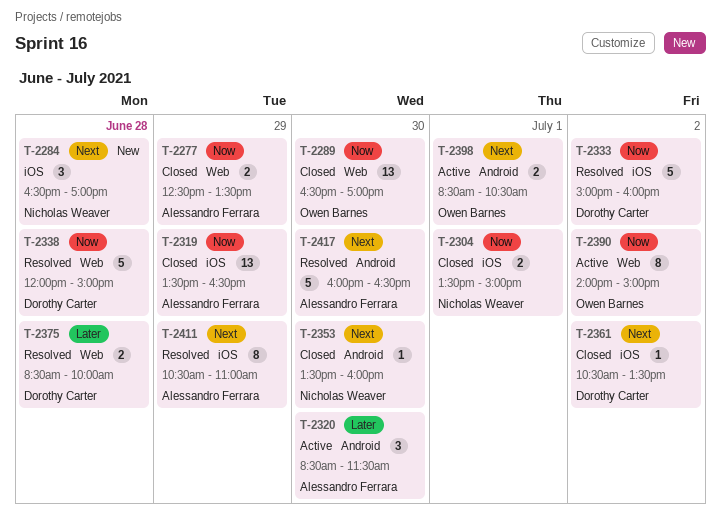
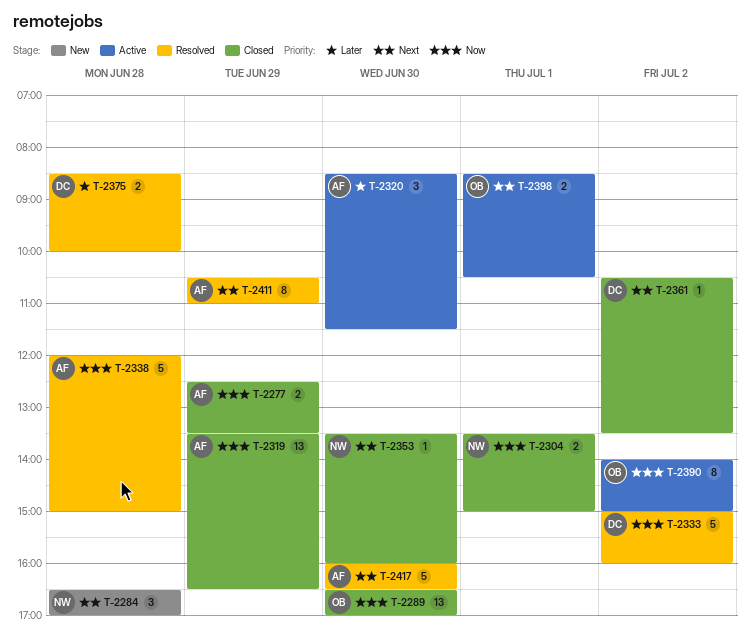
T-2338, owner: Dorothy Carter -> Alessandro Ferrara

